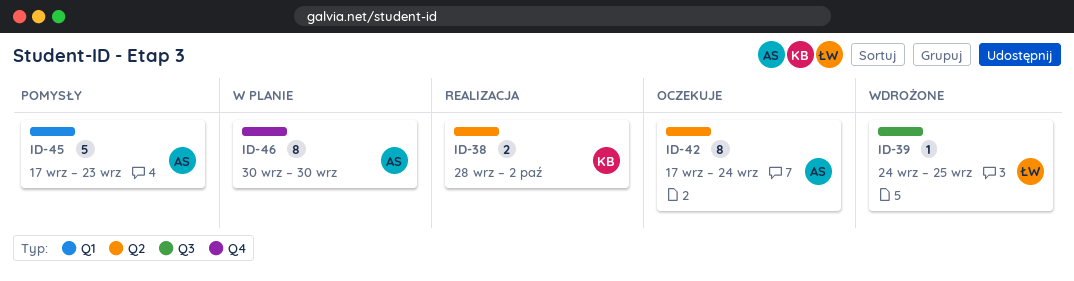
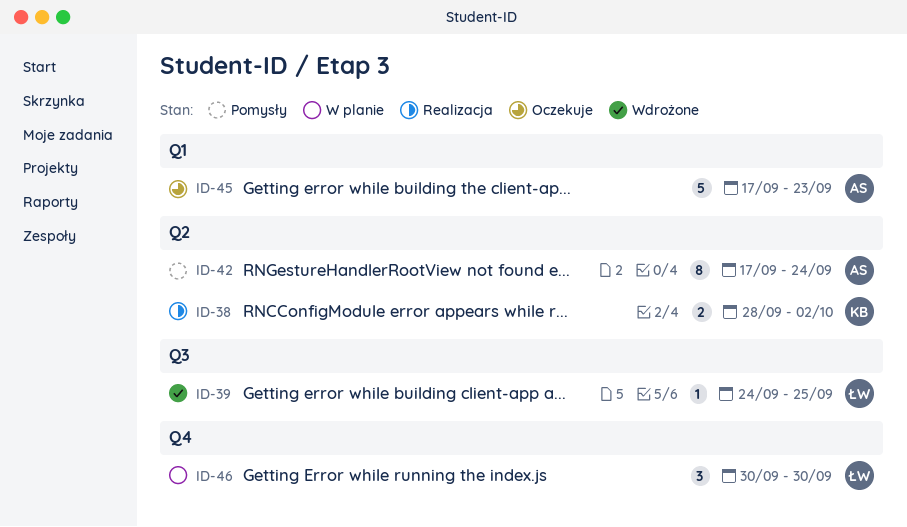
ID-42, status: Oczekuje -> Pomysły
ID-45, status: Pomysły -> Oczekuje
ID-46, owner: AS -> ŁW
ID-46, estimate: 8 -> 3

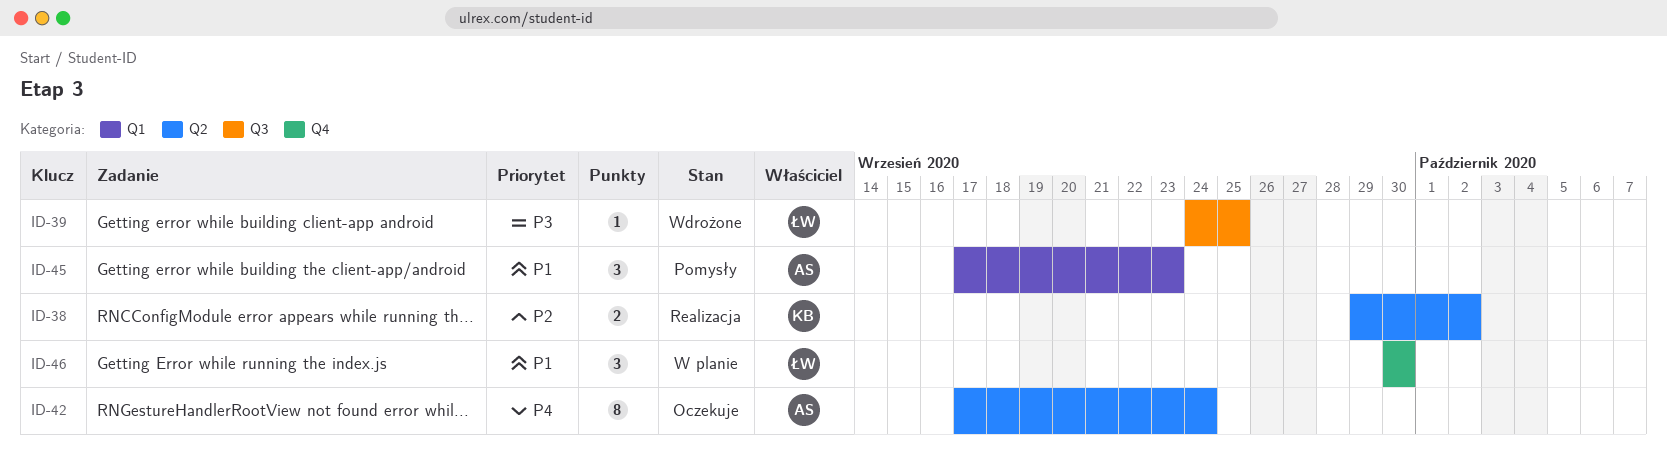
ID-38, start: Sep 28 -> Sep 29
ID-42, status: Pomysły -> Oczekuje
ID-45, status: Oczekuje -> Pomysły
ID-45, estimate: 5 -> 3

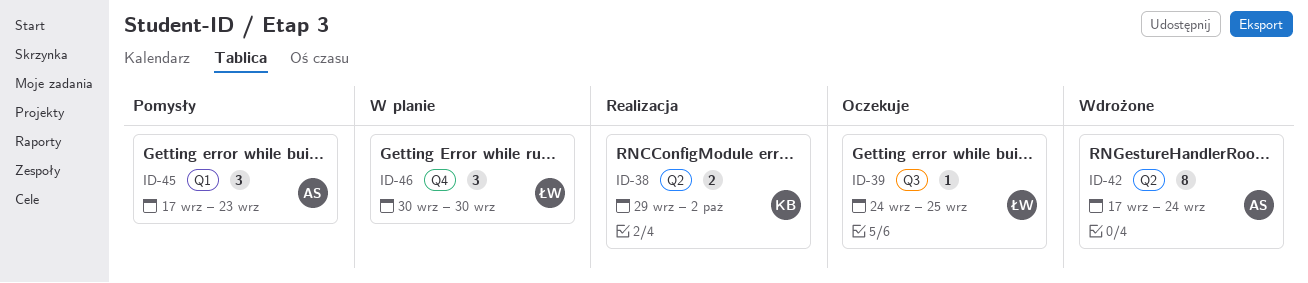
ID-39, status: Wdrożone -> Oczekuje
ID-42, status: Oczekuje -> Wdrożone

